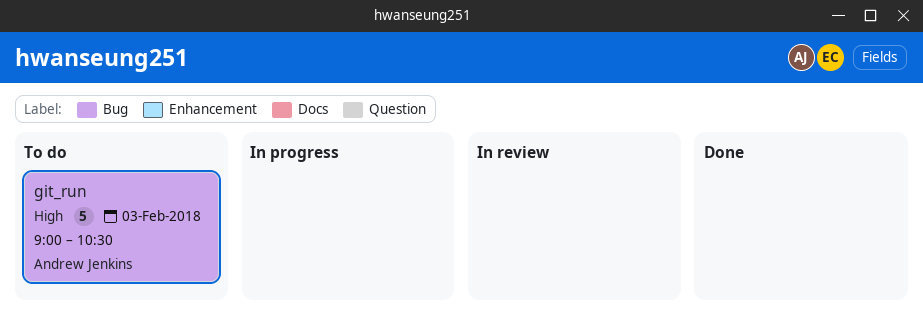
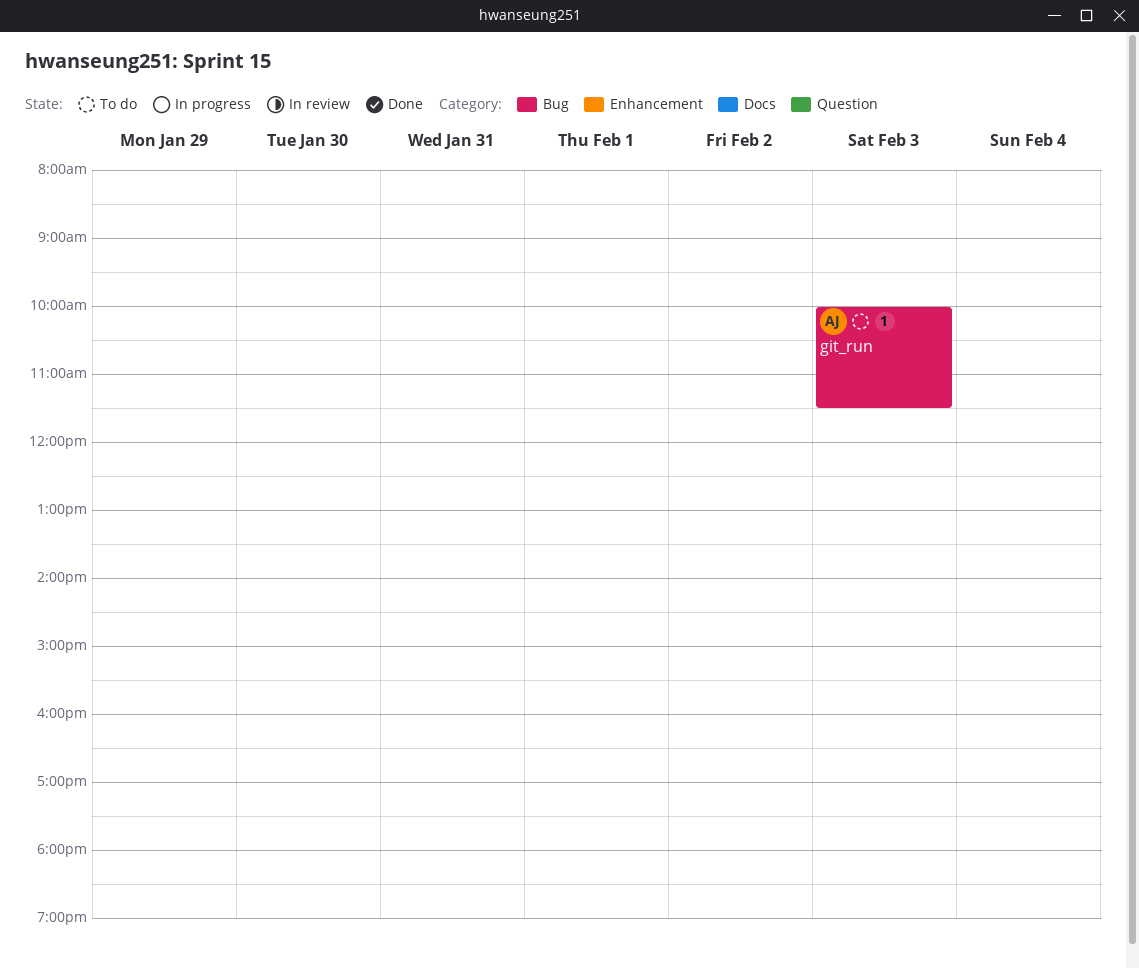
git_run, estimate: 5 -> 1
git_run, begins: 09:00 -> 10:00
git_run, ends: 10:30 -> 11:30

